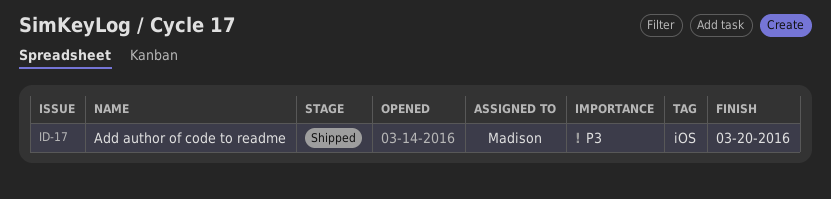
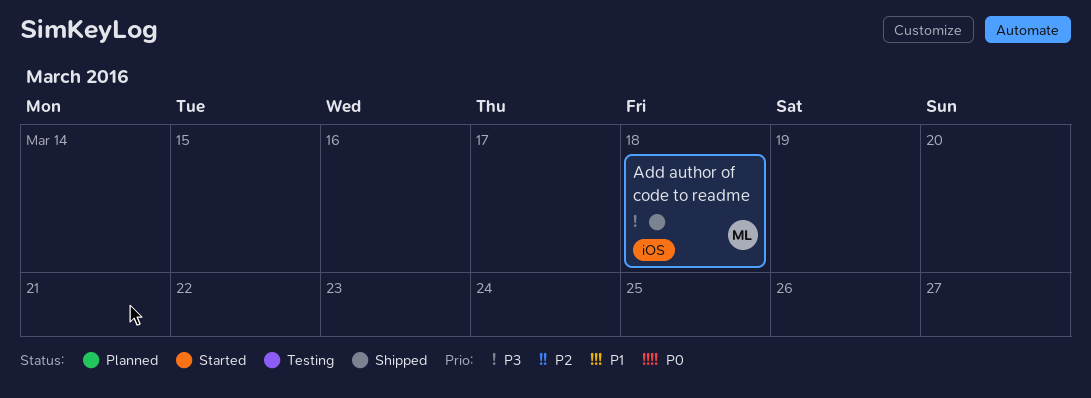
Add author of code to readme, due: Mar 20 -> Mar 18

